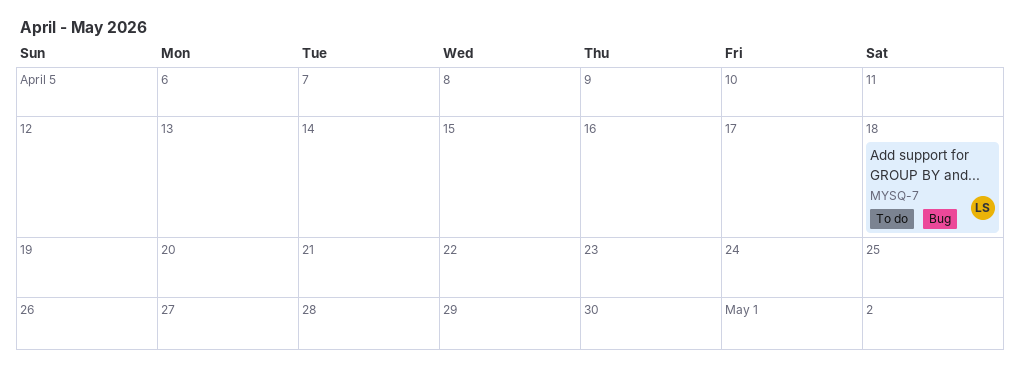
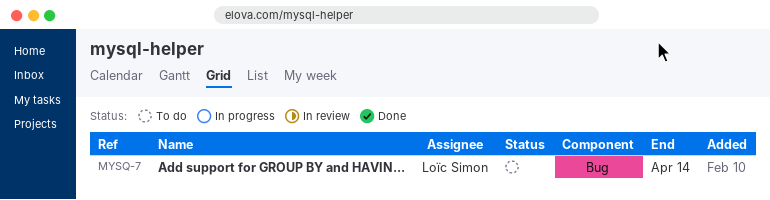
MYSQ-7, due: Apr 18 -> Apr 14

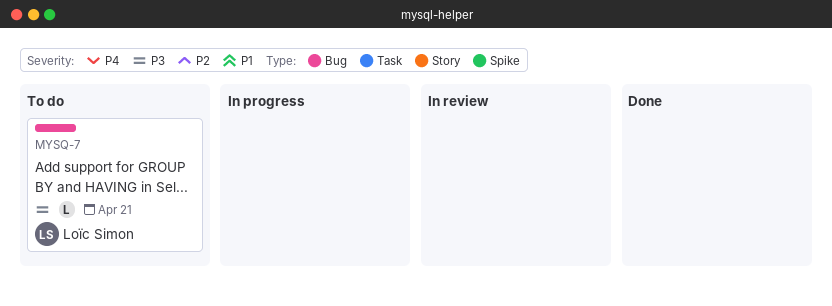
MYSQ-7, due: Apr 14 -> Apr 21

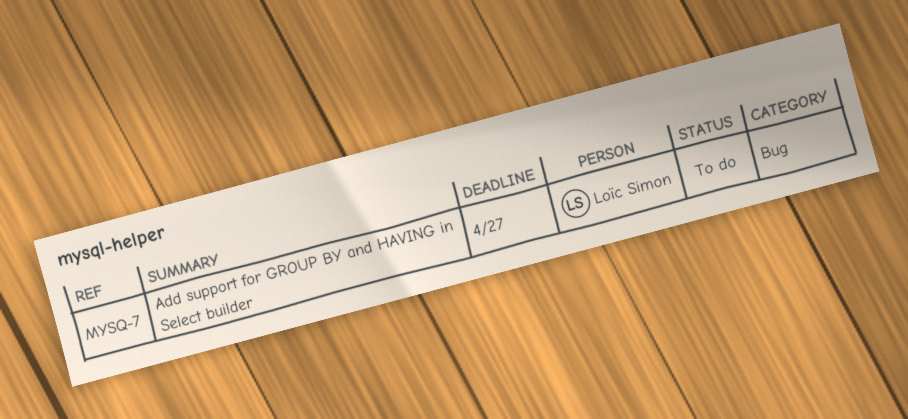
MYSQ-7, due: Apr 21 -> Apr 27

